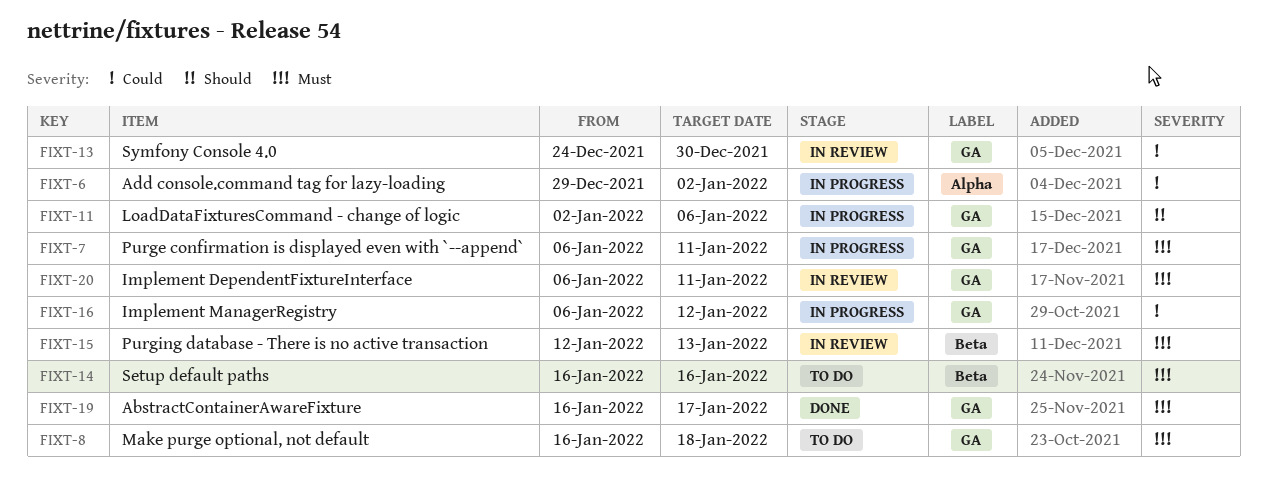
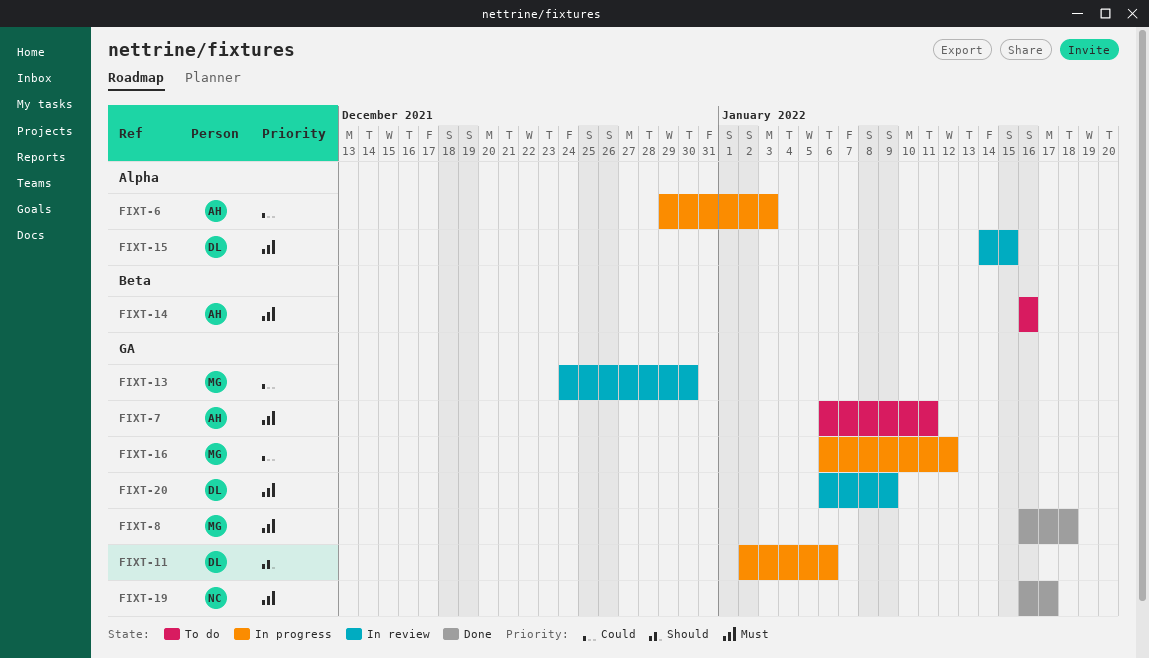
FIXT-6, due: Jan 2 -> Jan 3
FIXT-7, status: In progress -> To do
FIXT-8, status: To do -> Done
FIXT-15, label: Beta -> Alpha
FIXT-15, start: Jan 12 -> Jan 14
FIXT-15, due: Jan 13 -> Jan 15
FIXT-20, due: Jan 11 -> Jan 9

